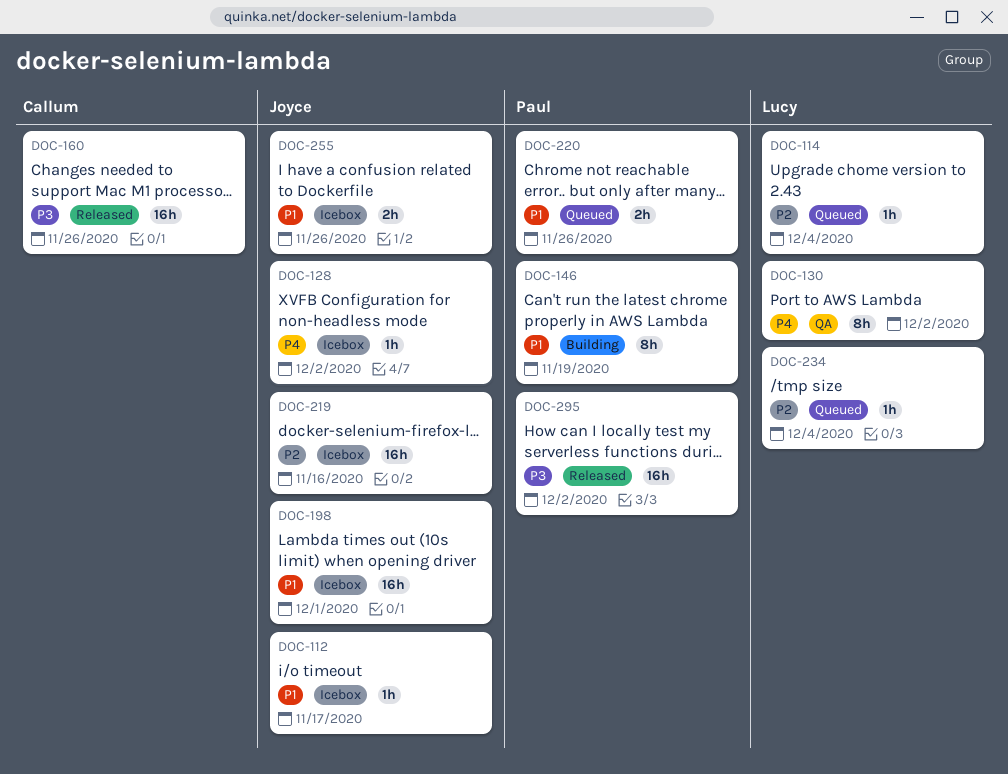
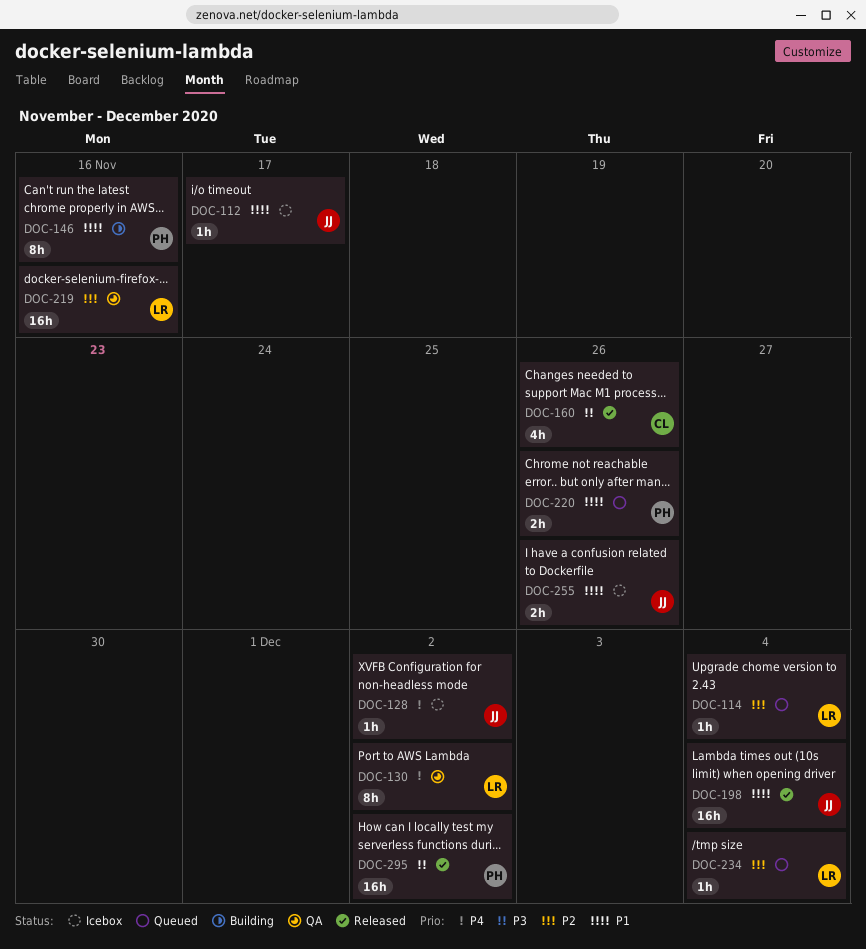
DOC-146, due: Nov 19 -> Nov 16
DOC-160, estimate: 16h -> 4h
DOC-198, status: Icebox -> Released
DOC-198, due: Dec 1 -> Dec 4
DOC-219, status: Icebox -> QA
DOC-219, owner: Joyce -> Lucy

